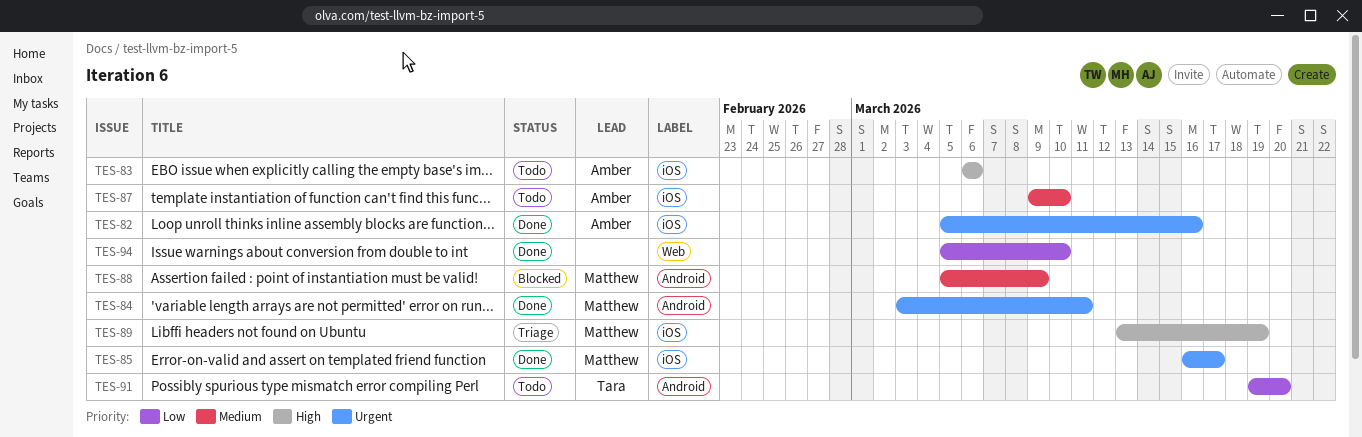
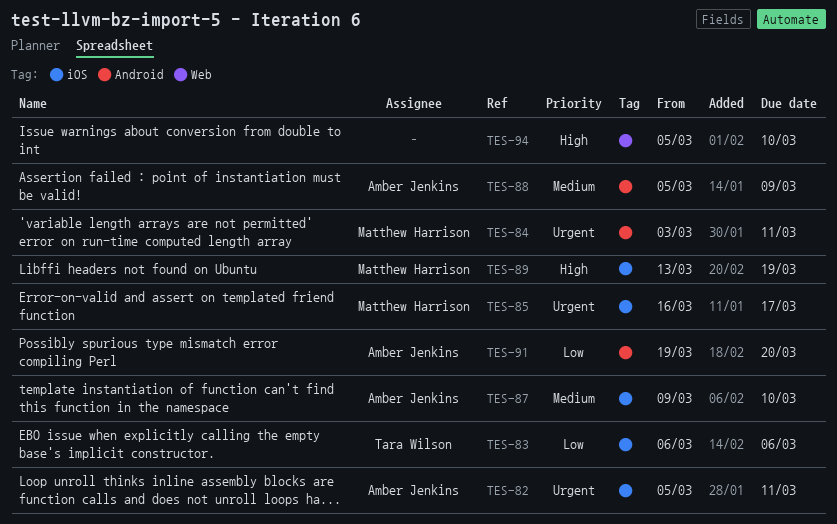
TES-82, due: Mar 16 -> Mar 11
TES-83, owner: Amber Jenkins -> Tara Wilson
TES-83, priority: High -> Low
TES-88, owner: Matthew Harrison -> Amber Jenkins
TES-91, owner: Tara Wilson -> Amber Jenkins
TES-94, priority: Low -> High

